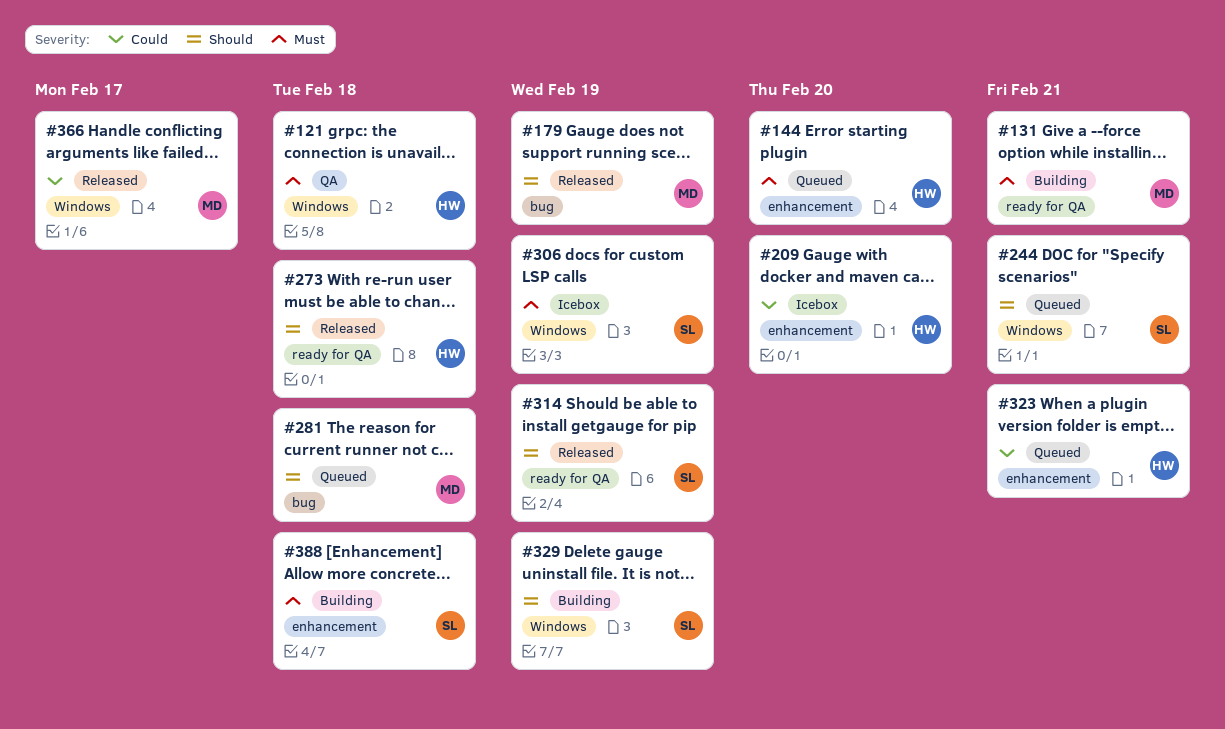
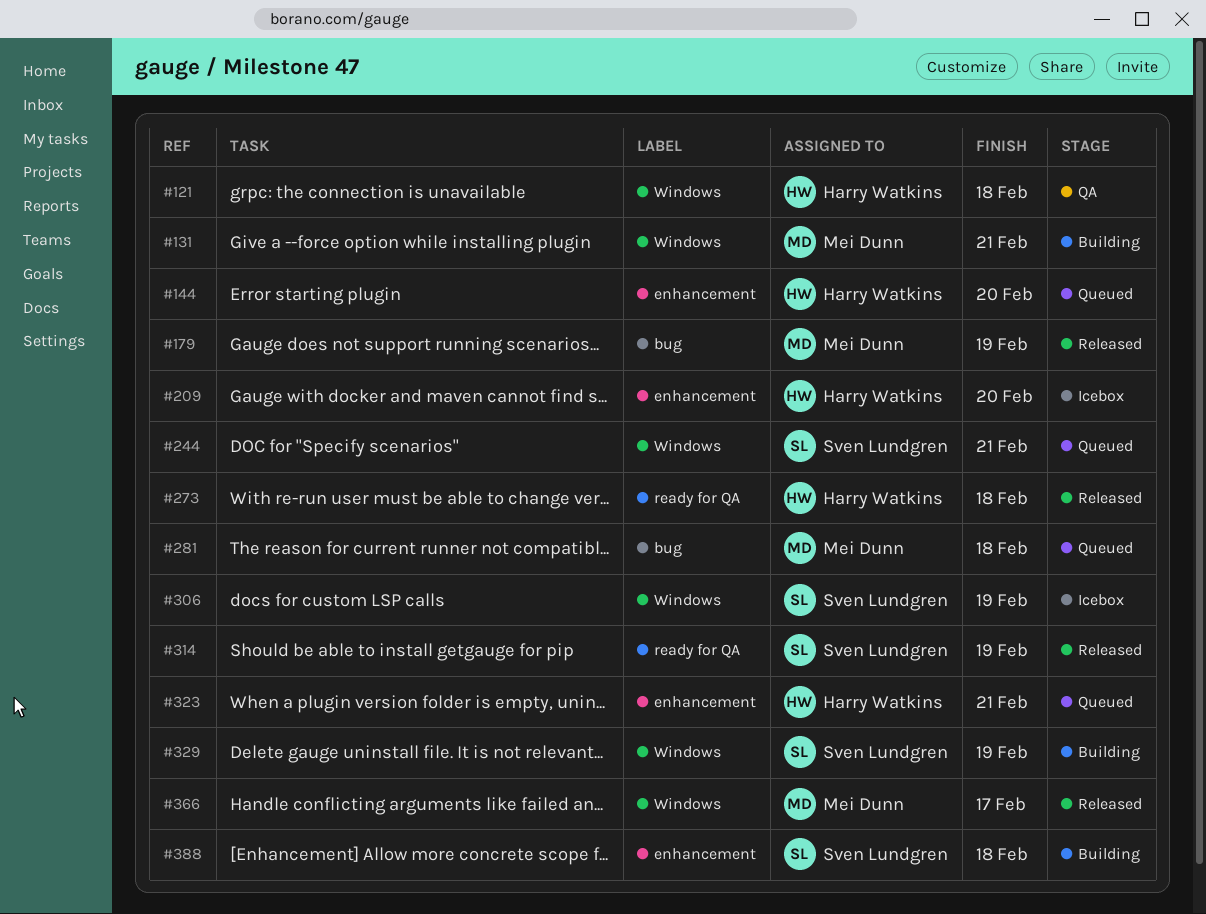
#131, label: ready for QA -> Windows

